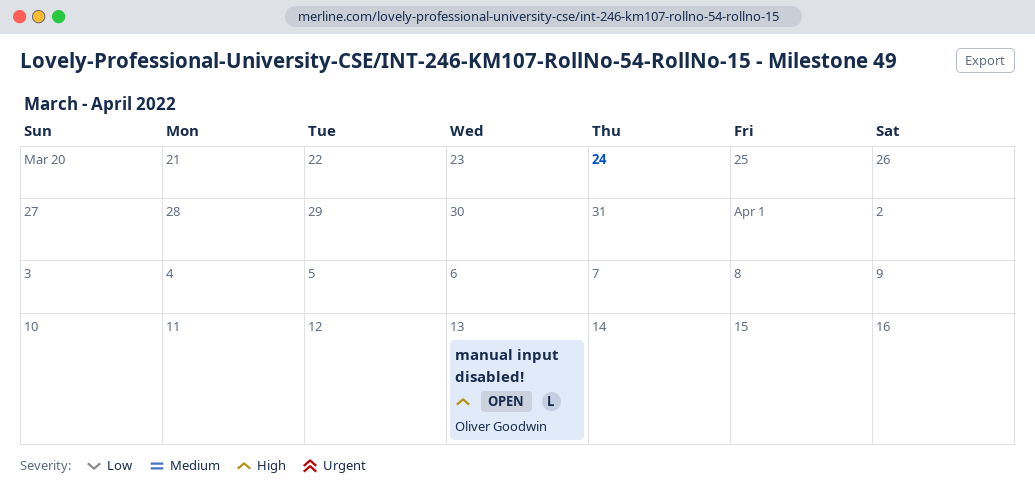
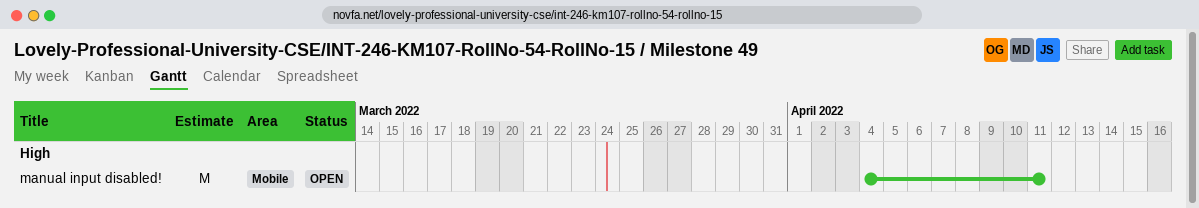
manual input disabled!, estimate: L -> M
manual input disabled!, due: Apr 13 -> Apr 11

